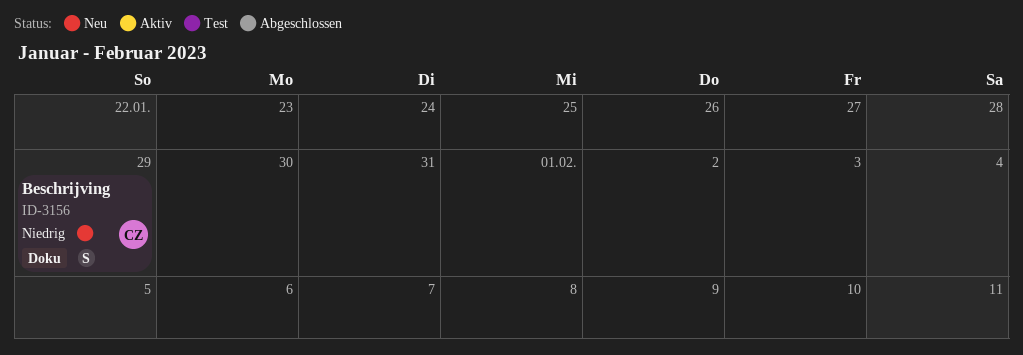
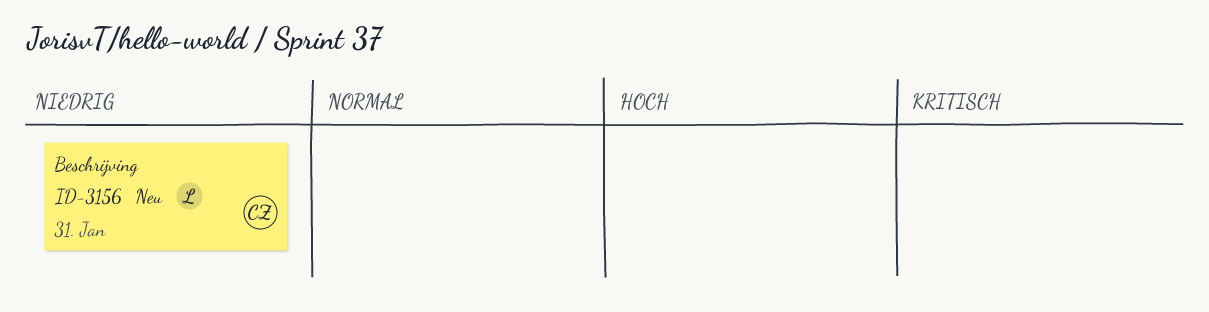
ID-3156, estimate: S -> L
ID-3156, due: Jan 29 -> Jan 31

